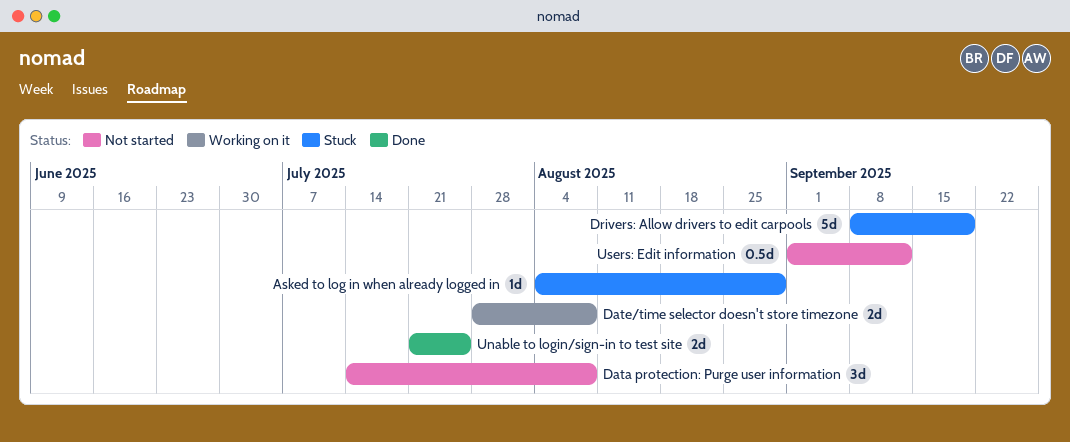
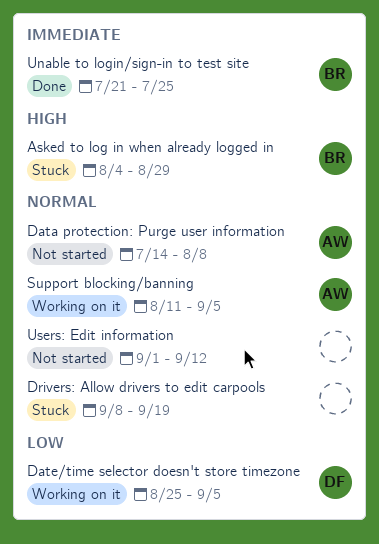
Date/time selector doesn't store timezone, start: Jul 28 -> Aug 25
Date/time selector doesn't store timezone, due: Aug 8 -> Sep 5
Support blocking/banning: none -> present

